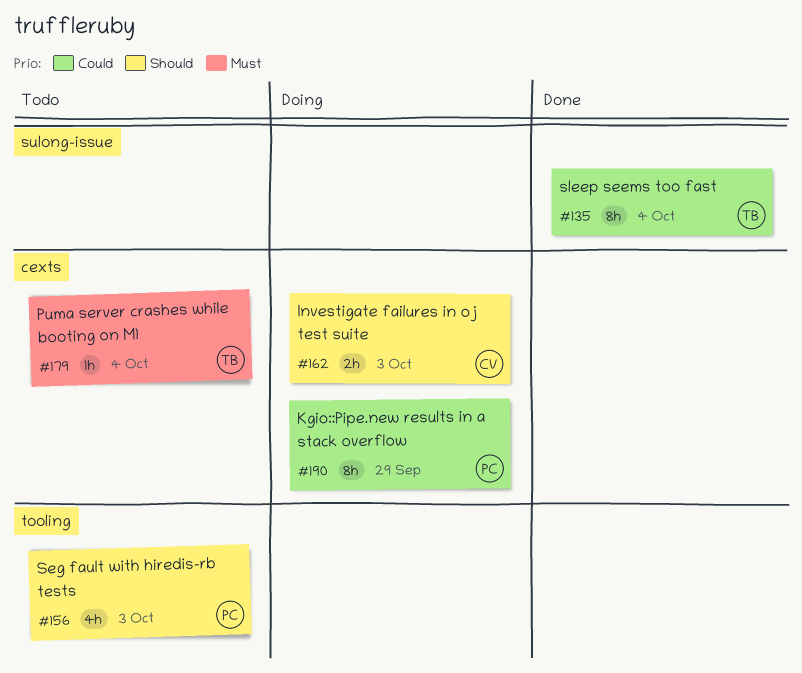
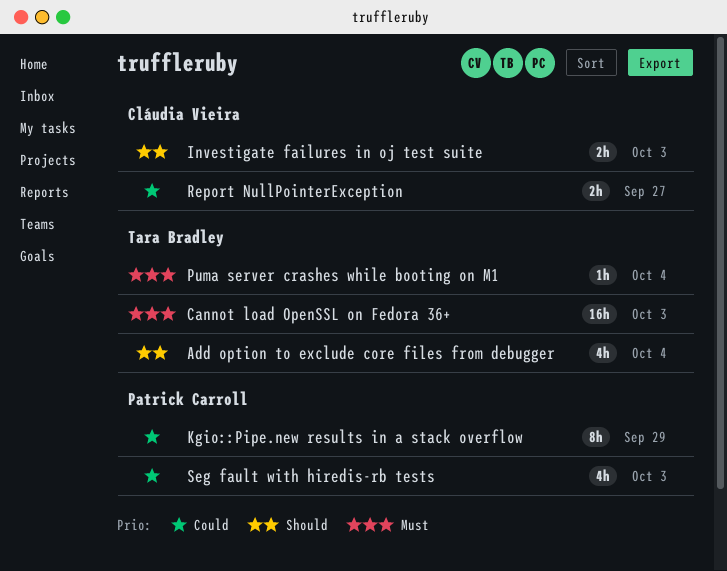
Add option to exclude core files from debugger: none -> present
Cannot load OpenSSL on Fedora 36+: none -> present
Report NullPointerException: none -> present
Seg fault with hiredis-rb tests, priority: Should -> Could
sleep seems too fast: present -> none

